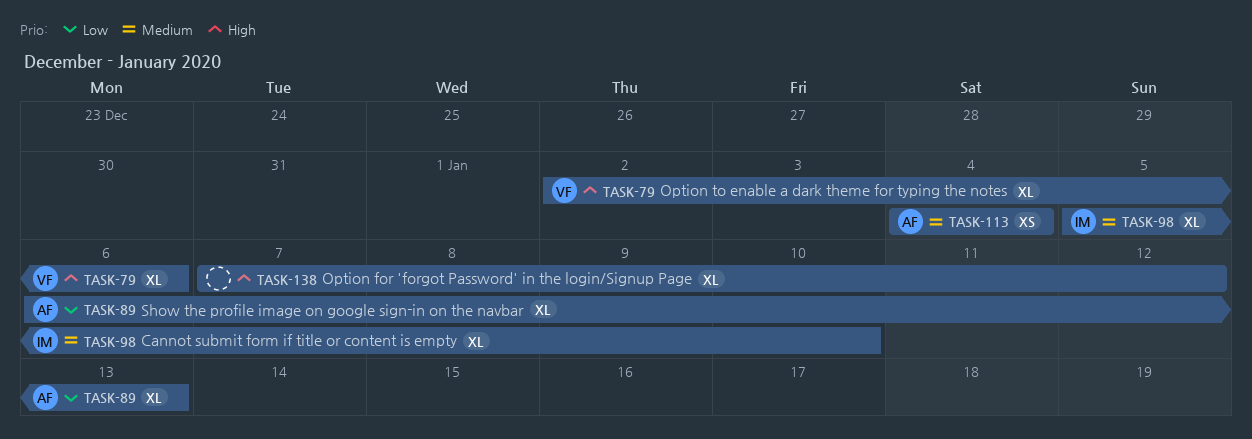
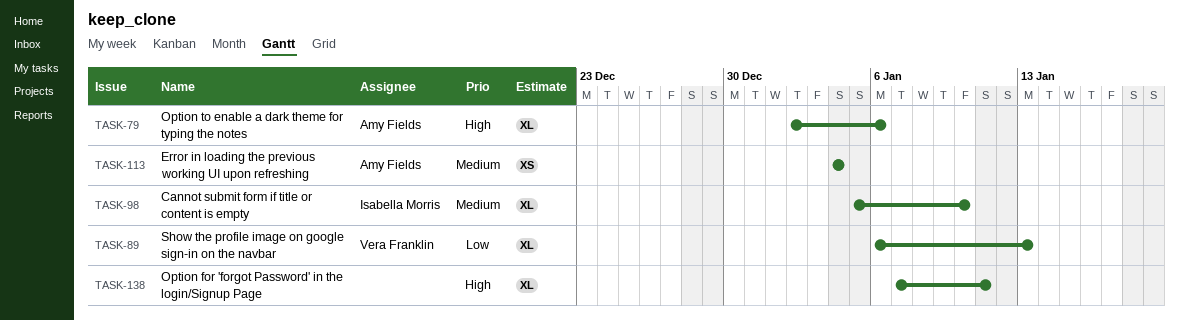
TASK-79, owner: Vera Franklin -> Amy Fields
TASK-89, owner: Amy Fields -> Vera Franklin
TASK-138, due: Jan 12 -> Jan 11

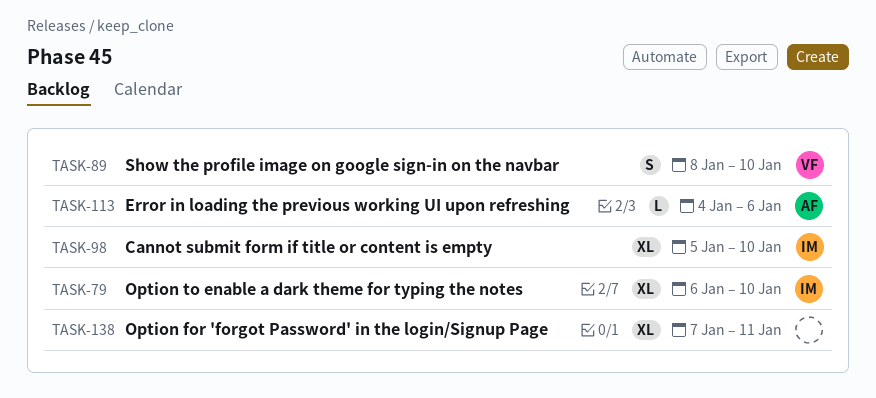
TASK-79, owner: Amy Fields -> Isabella Morris
TASK-79, start: Jan 2 -> Jan 6
TASK-79, due: Jan 6 -> Jan 10
TASK-89, estimate: XL -> S
TASK-89, start: Jan 6 -> Jan 8
TASK-89, due: Jan 13 -> Jan 10
TASK-113, estimate: XS -> L
TASK-113, due: Jan 4 -> Jan 6

